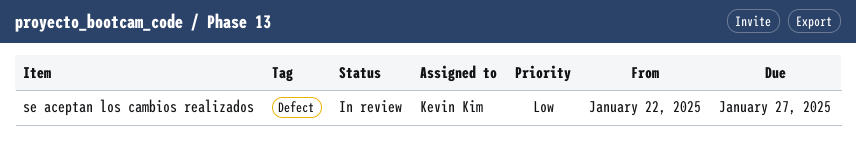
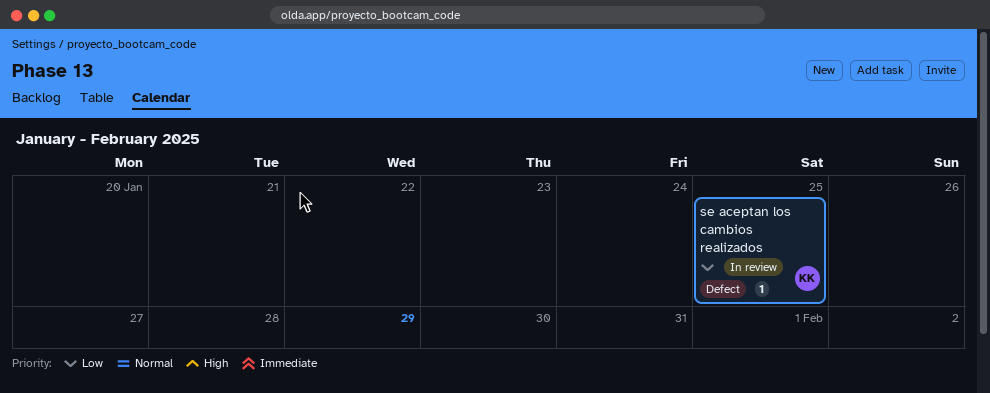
se aceptan los cambios realizados, due: Jan 27 -> Jan 25

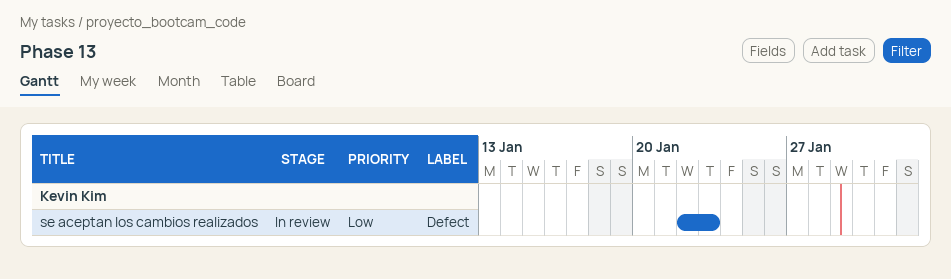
se aceptan los cambios realizados, due: Jan 25 -> Jan 23

